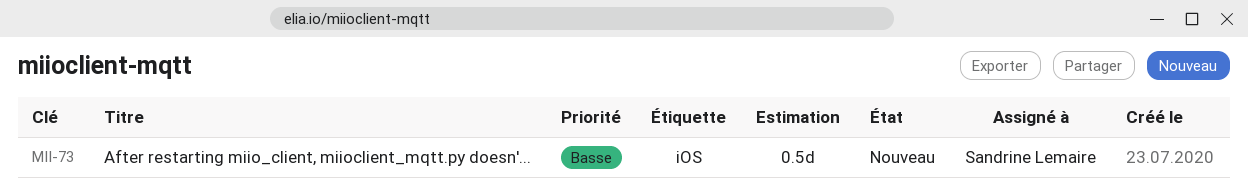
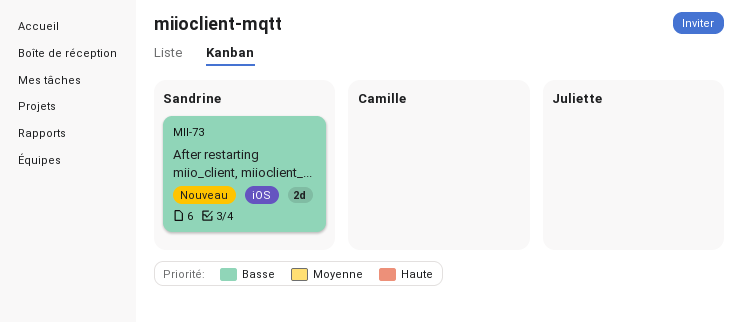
MII-73, estimate: 0.5d -> 2d

